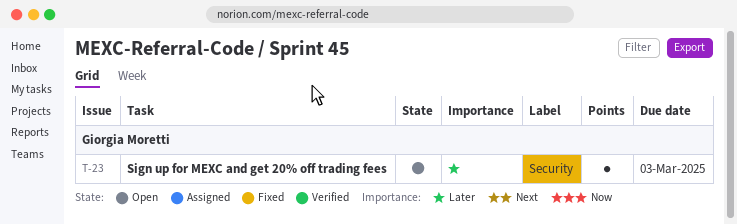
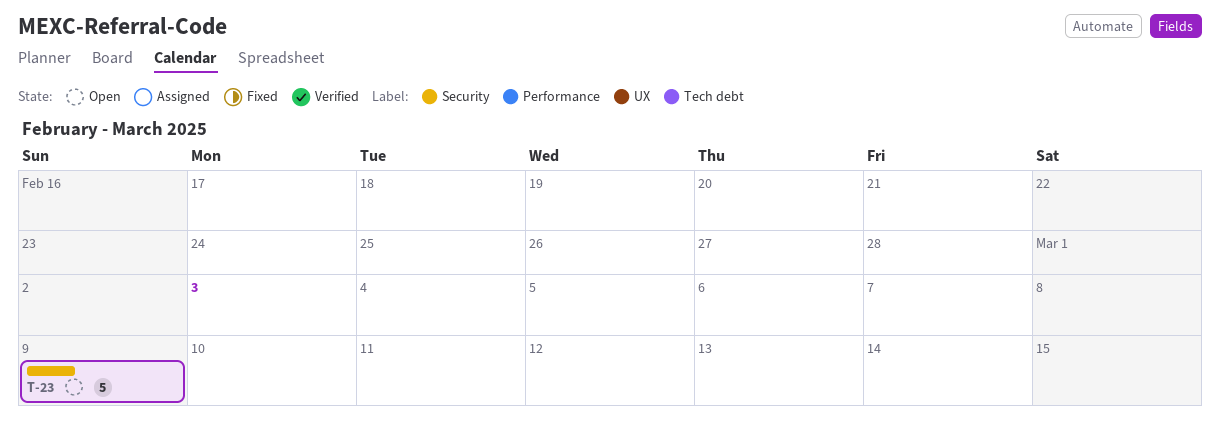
T-23, estimate: 1 -> 5
T-23, due: Mar 3 -> Mar 9

